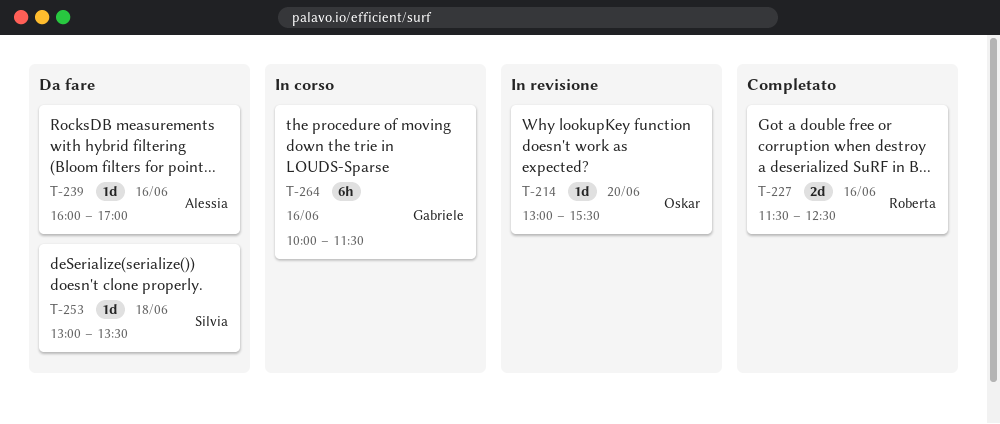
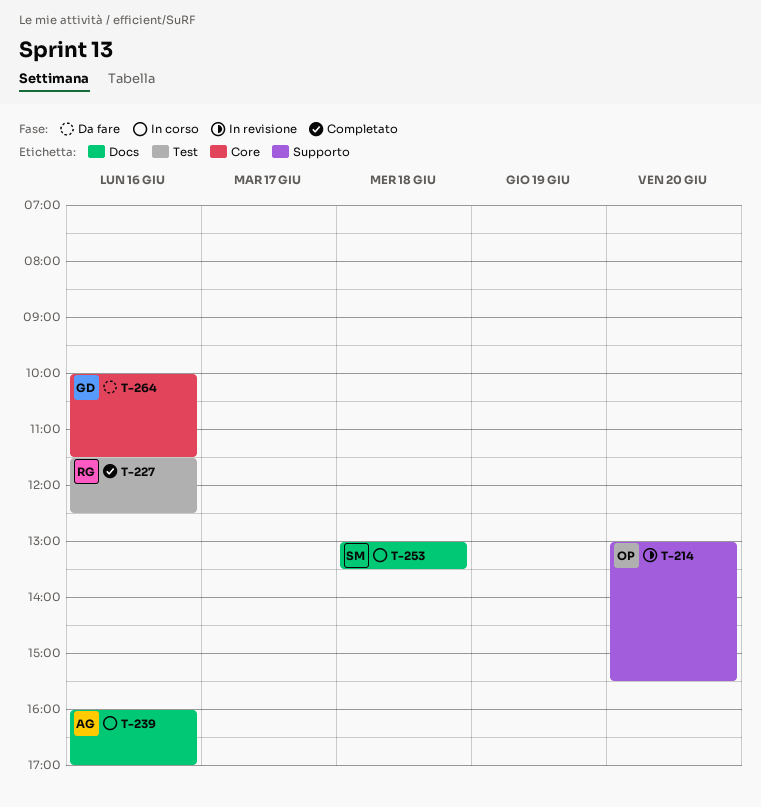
T-239, status: Da fare -> In corso
T-253, status: Da fare -> In corso
T-264, status: In corso -> Da fare

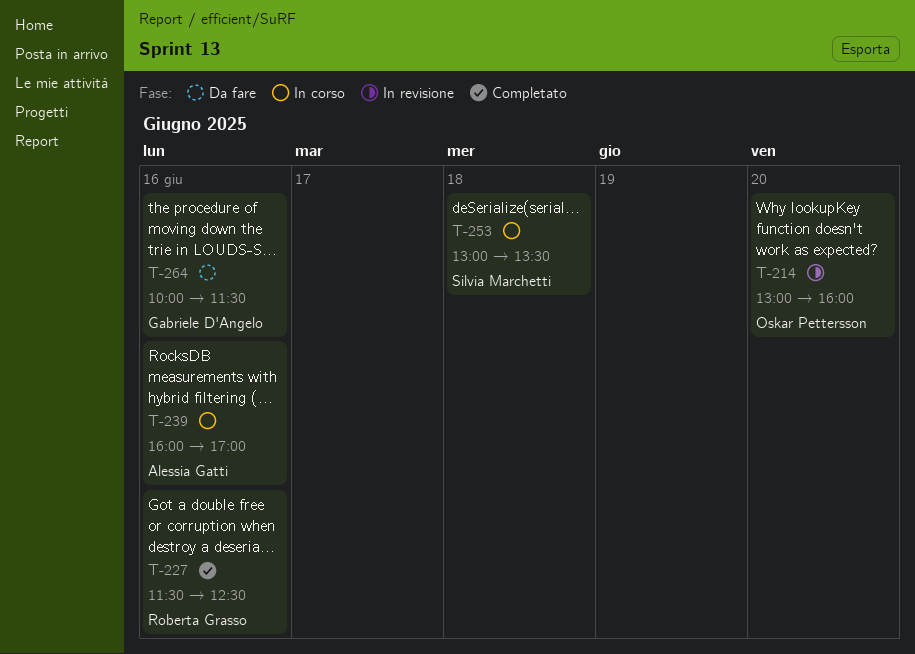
T-214, ends: 15:30 -> 16:00

